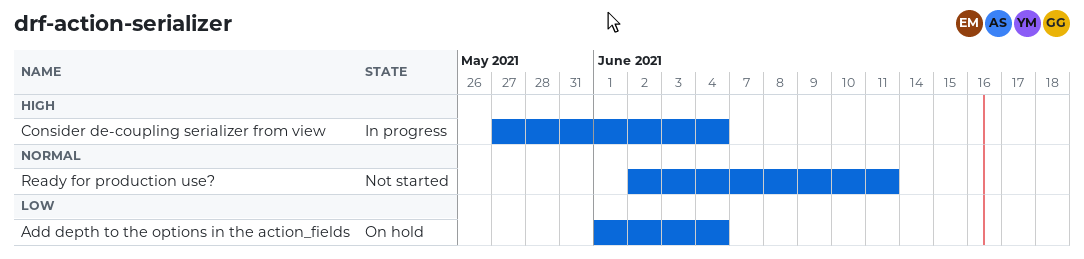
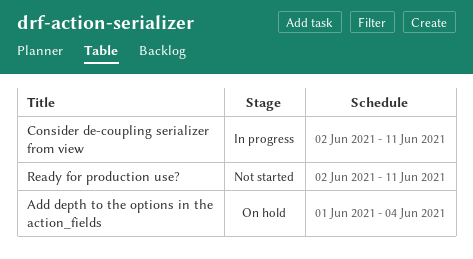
Consider de-coupling serializer from view, start: May 27 -> Jun 2
Consider de-coupling serializer from view, due: Jun 4 -> Jun 11

